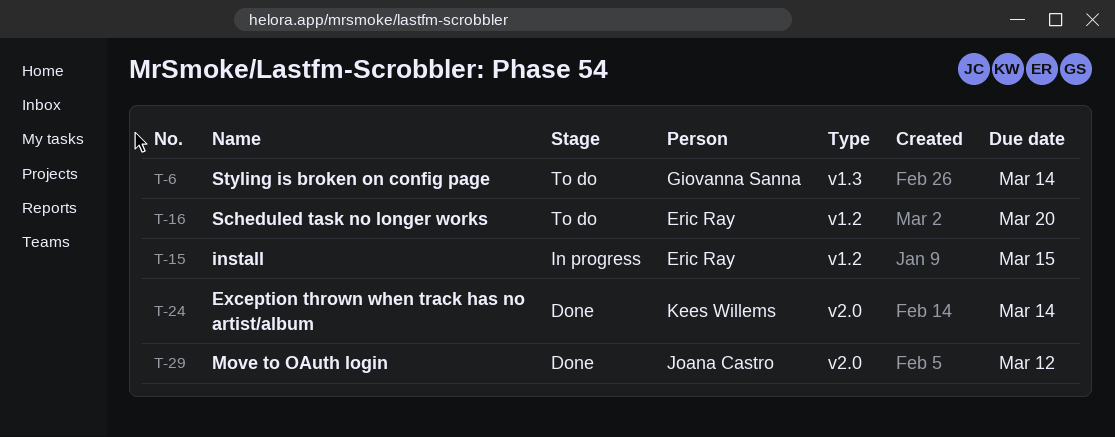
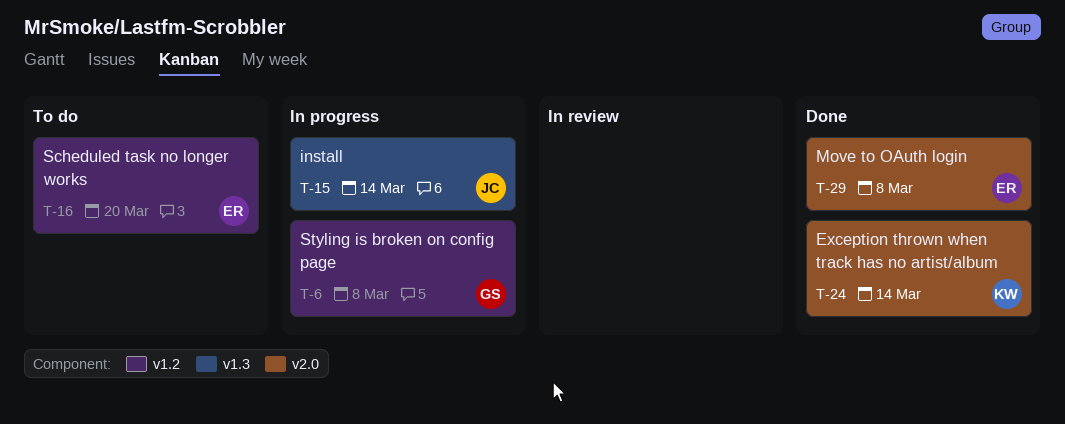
T-6, status: To do -> In progress
T-6, label: v1.3 -> v1.2
T-6, due: Mar 14 -> Mar 8
T-15, owner: Eric Ray -> Joana Castro
T-15, label: v1.2 -> v1.3
T-15, due: Mar 15 -> Mar 14
T-29, owner: Joana Castro -> Eric Ray
T-29, due: Mar 12 -> Mar 8

